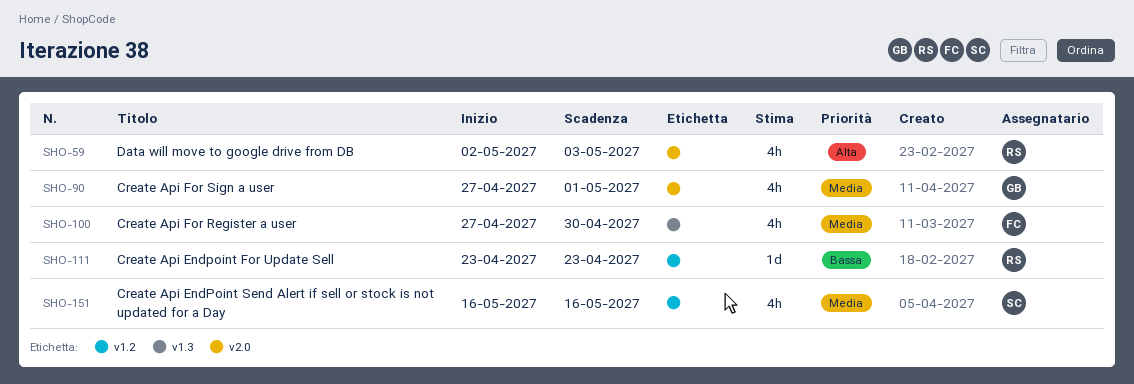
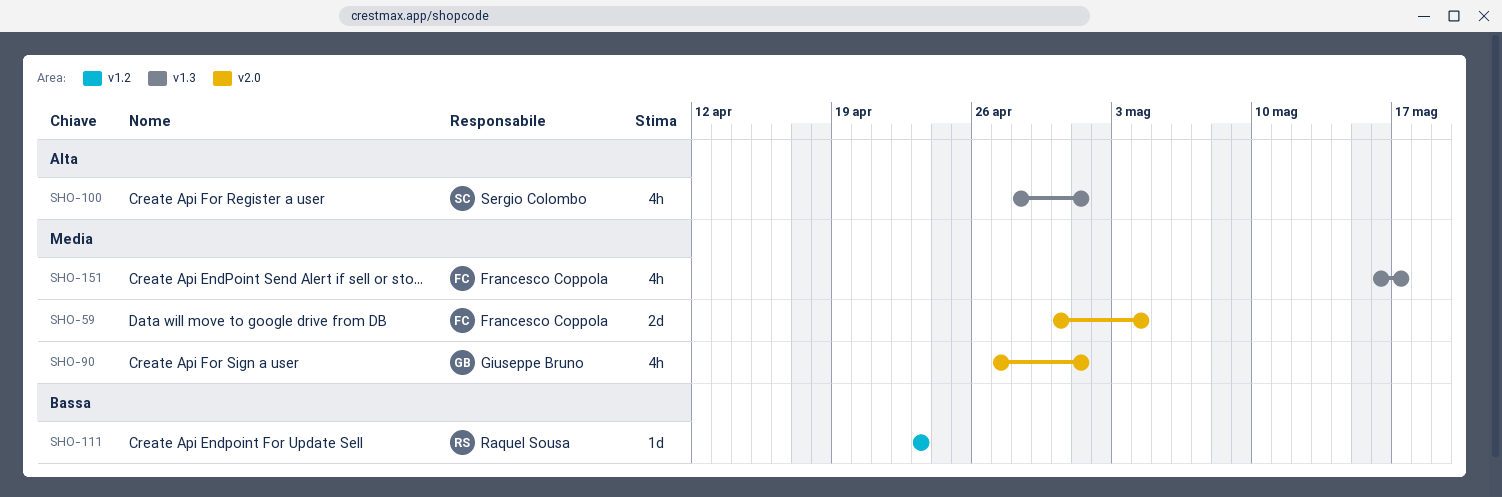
SHO-59, owner: Raquel Sousa -> Francesco Coppola
SHO-59, priority: Alta -> Media
SHO-59, estimate: 4h -> 2d
SHO-59, start: May 2 -> Apr 30
SHO-59, due: May 3 -> May 4
SHO-100, owner: Francesco Coppola -> Sergio Colombo
SHO-100, priority: Media -> Alta
SHO-100, start: Apr 27 -> Apr 28
SHO-100, due: Apr 30 -> May 1
SHO-151, owner: Sergio Colombo -> Francesco Coppola
SHO-151, label: v1.2 -> v1.3
SHO-151, due: May 16 -> May 17

